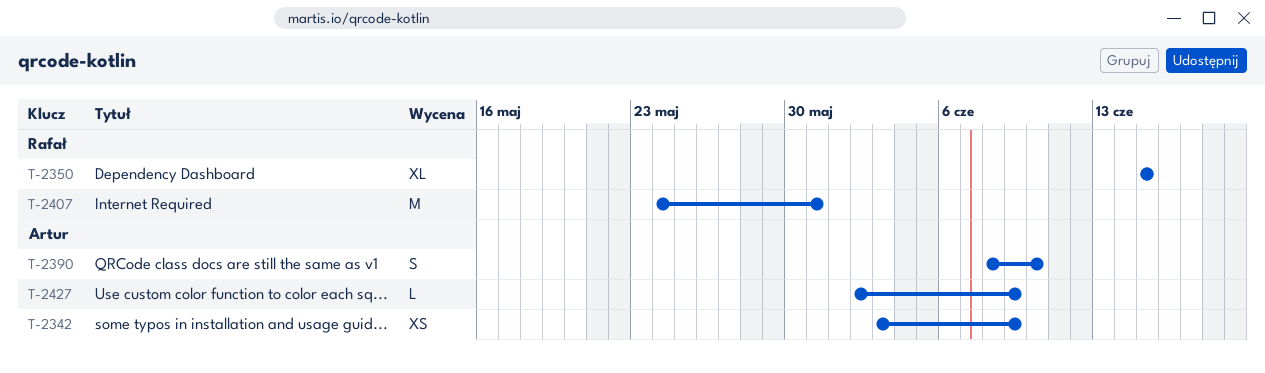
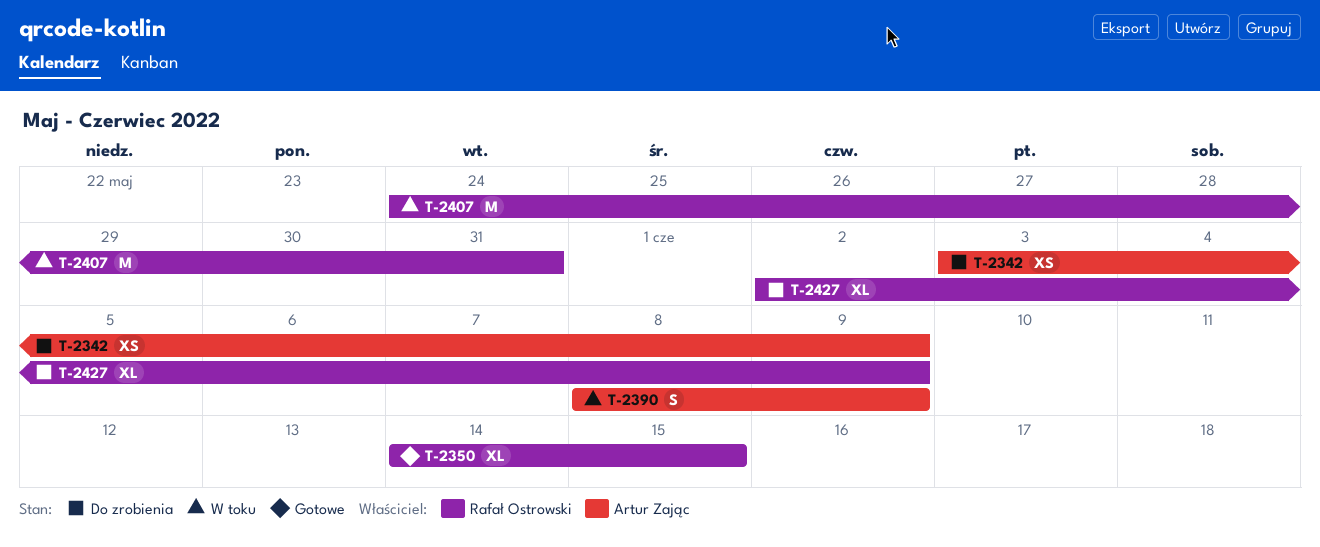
T-2350, start: Jun 15 -> Jun 14
T-2390, due: Jun 10 -> Jun 9
T-2427, owner: Artur Zając -> Rafał Ostrowski
T-2427, estimate: L -> XL

